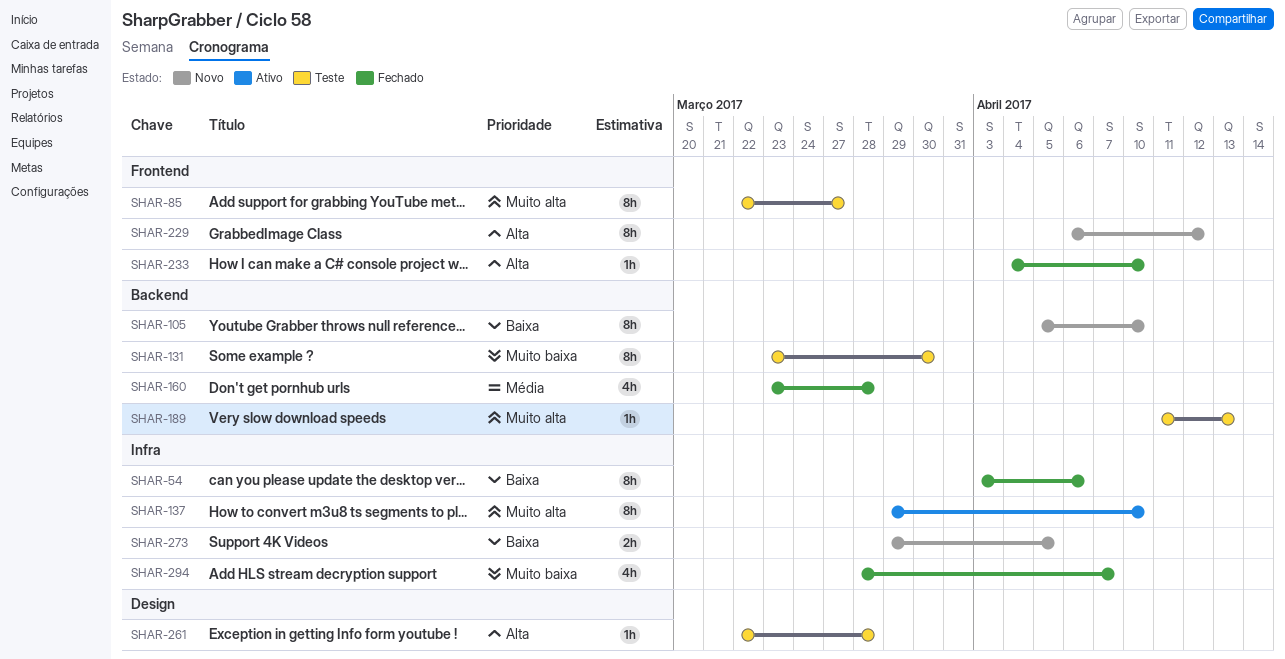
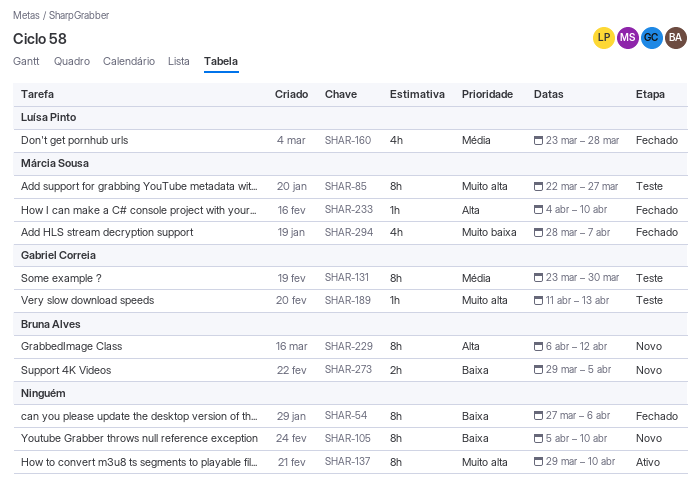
SHAR-54, start: Apr 3 -> Mar 27
SHAR-131, priority: Muito baixa -> Média
SHAR-261: present -> none

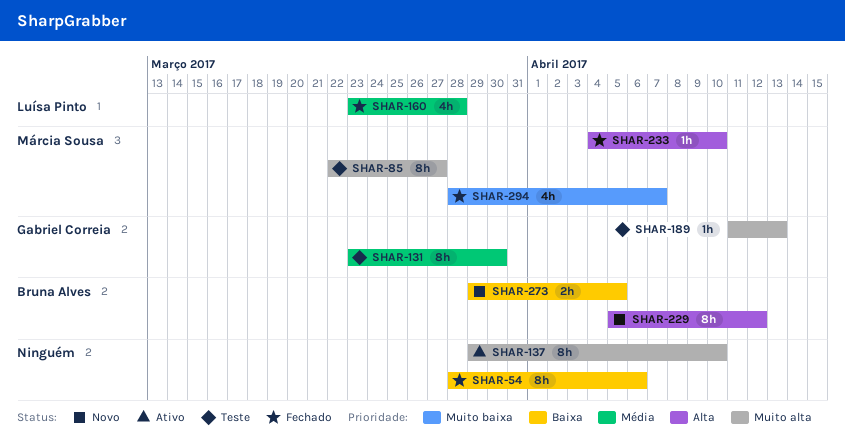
SHAR-54, start: Mar 27 -> Mar 28
SHAR-105: present -> none
SHAR-229, start: Apr 6 -> Apr 5

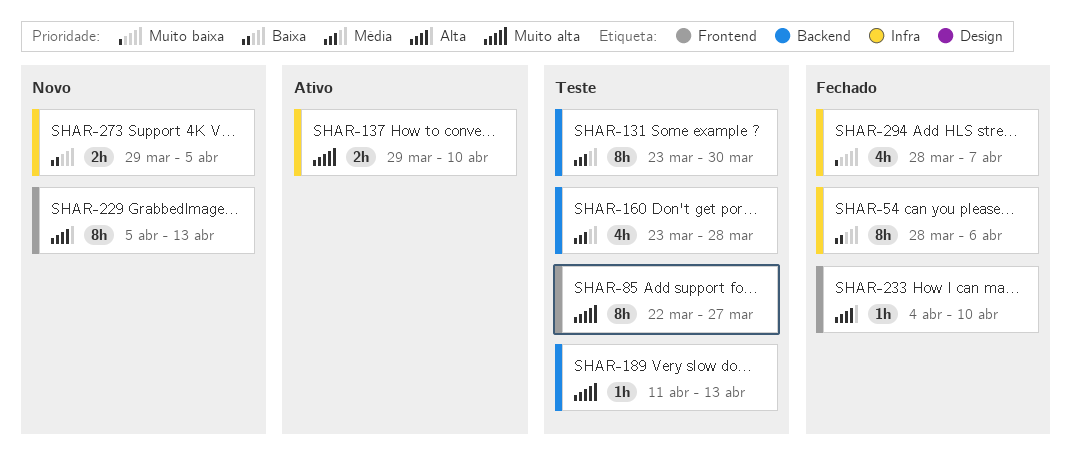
SHAR-137, estimate: 8h -> 2h
SHAR-160, status: Fechado -> Teste
SHAR-229, due: Apr 12 -> Apr 13

